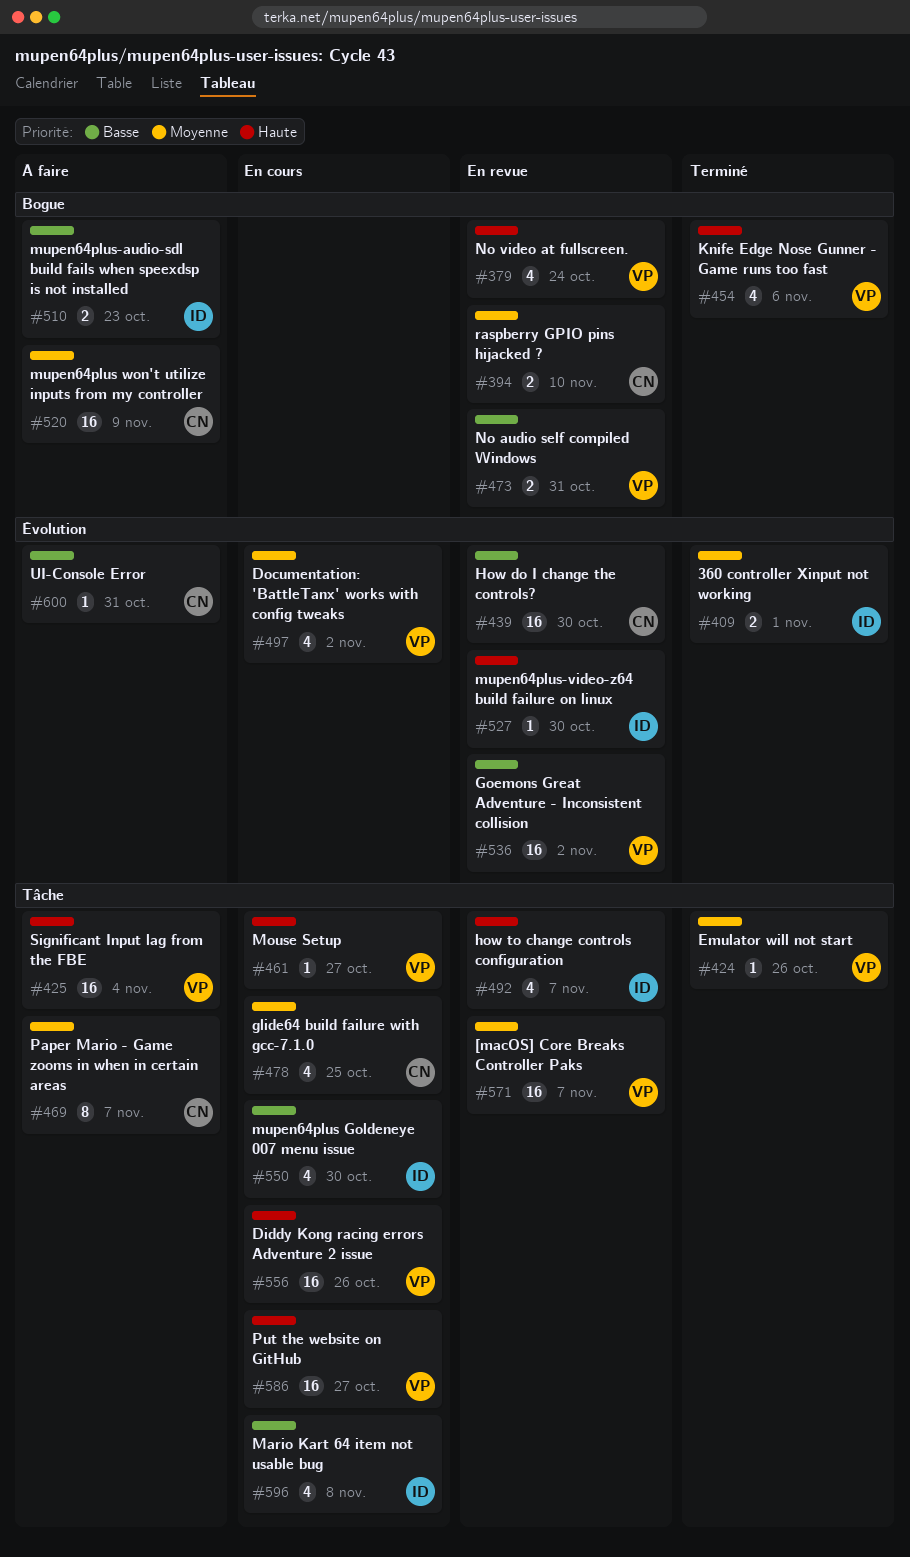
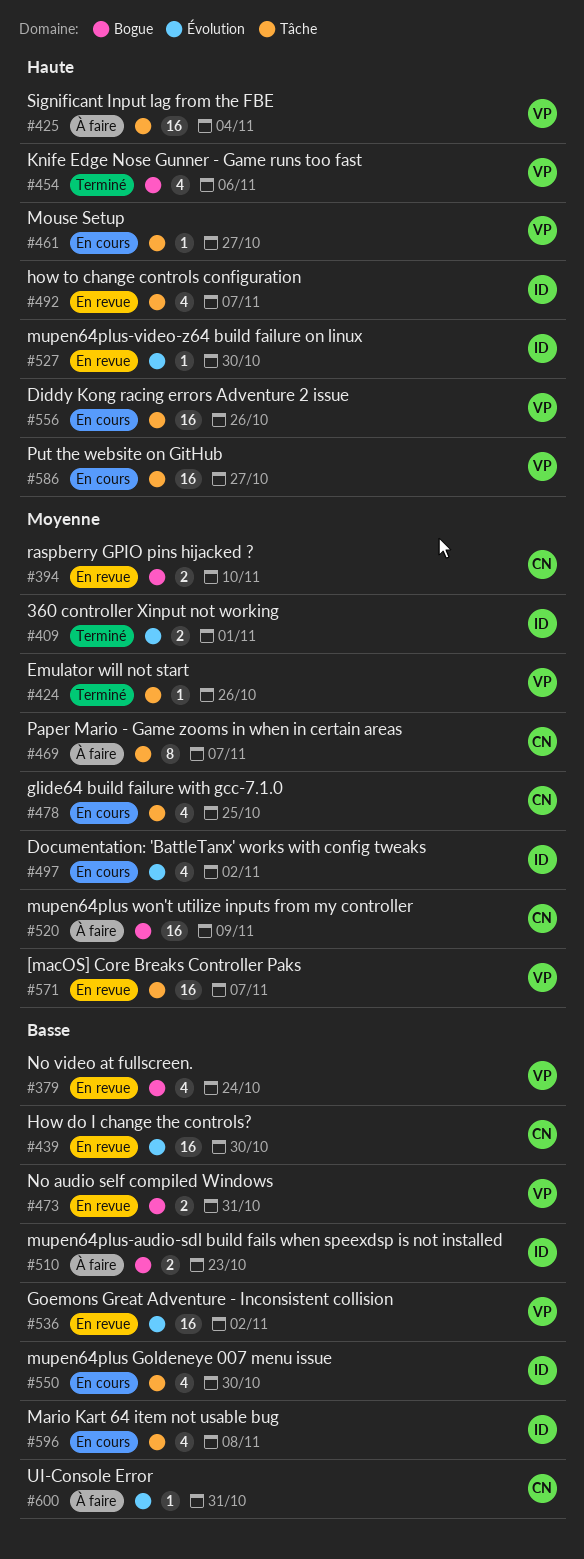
#379, priority: Haute -> Basse
#497, owner: VP -> ID

